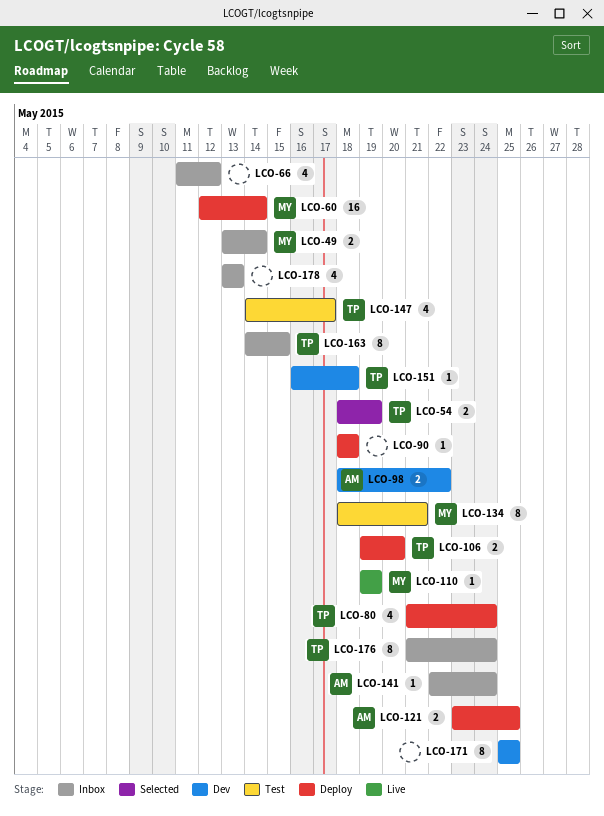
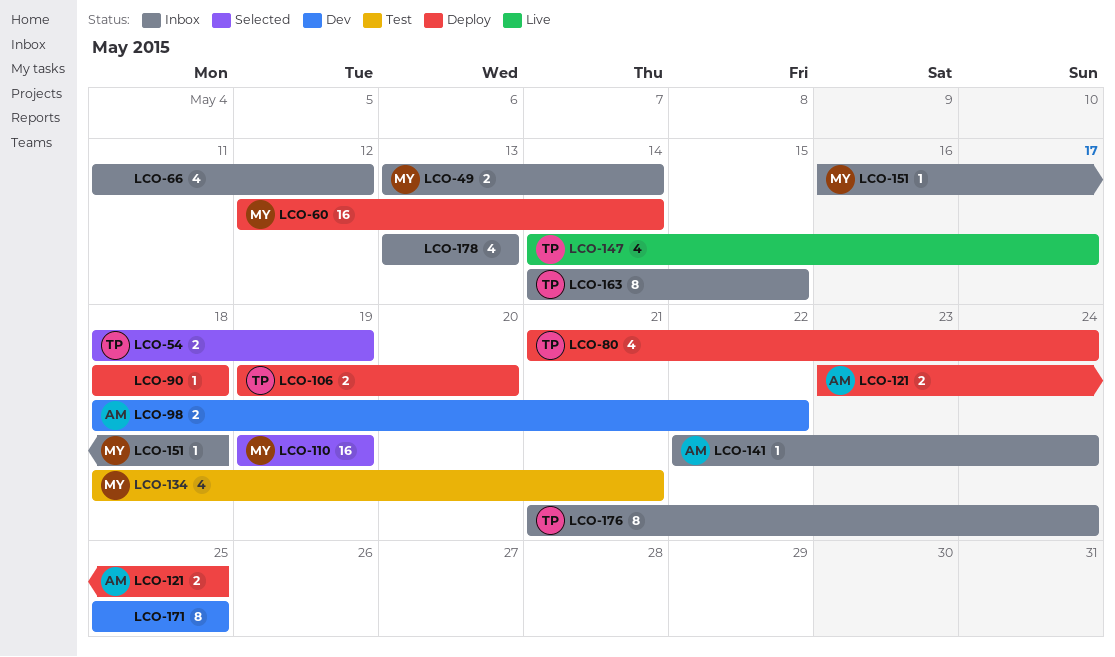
LCO-110, status: Live -> Selected
LCO-110, estimate: 1 -> 16
LCO-134, estimate: 8 -> 4
LCO-147, status: Test -> Live
LCO-151, status: Dev -> Inbox
LCO-151, owner: TP -> MY

